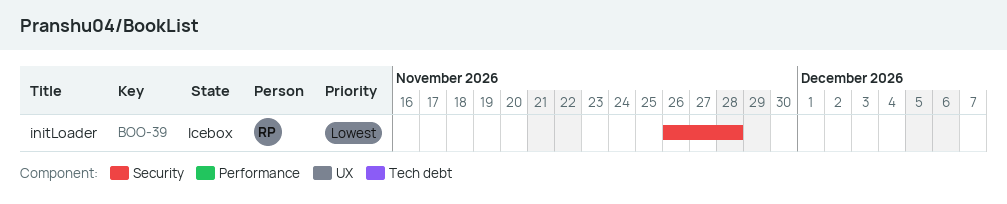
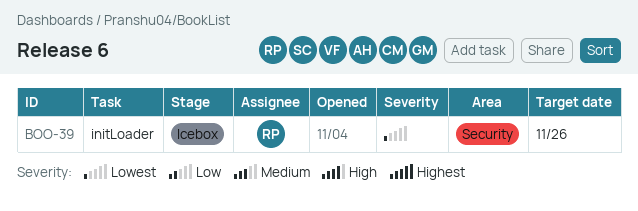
BOO-39, due: Nov 28 -> Nov 26

